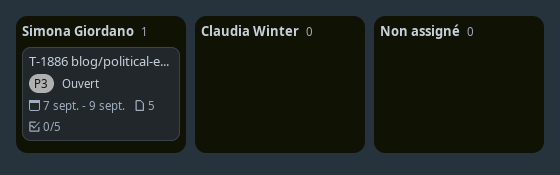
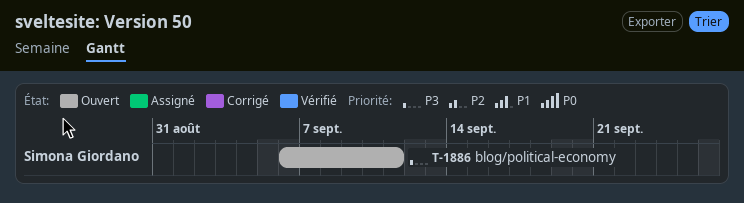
T-1886, start: Sep 7 -> Sep 6
T-1886, due: Sep 9 -> Sep 11

